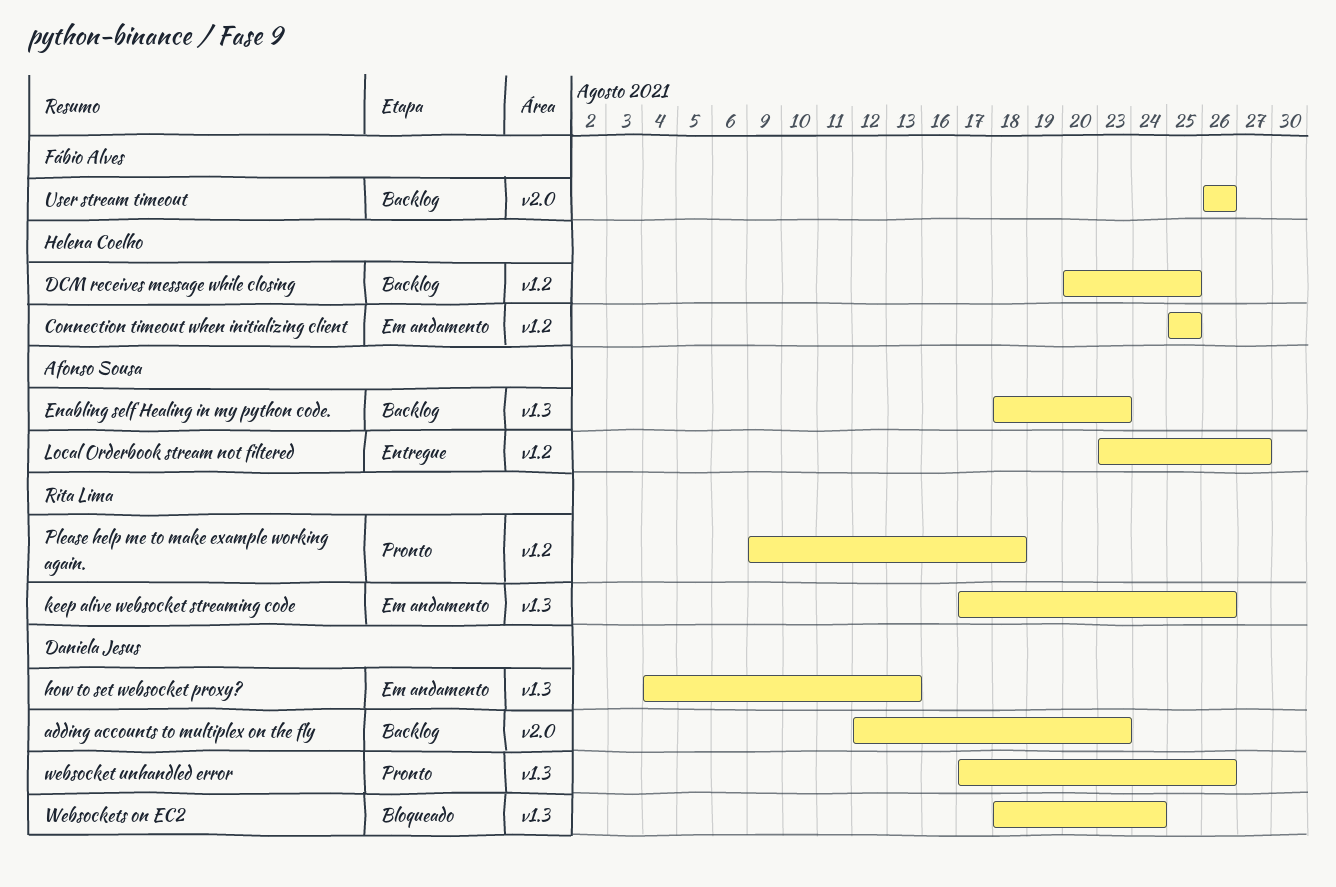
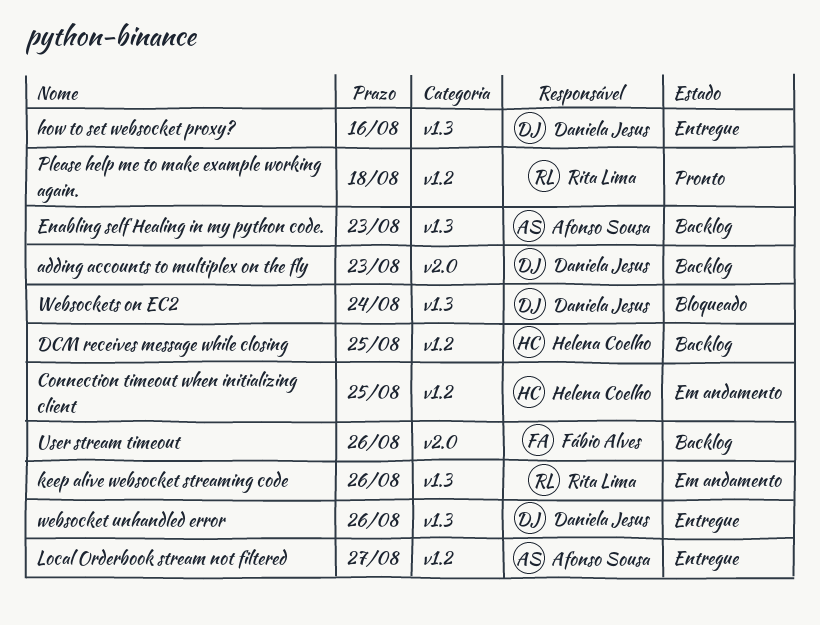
how to set websocket proxy?, status: Em andamento -> Entregue
how to set websocket proxy?, due: Aug 13 -> Aug 16
websocket unhandled error, status: Pronto -> Entregue

